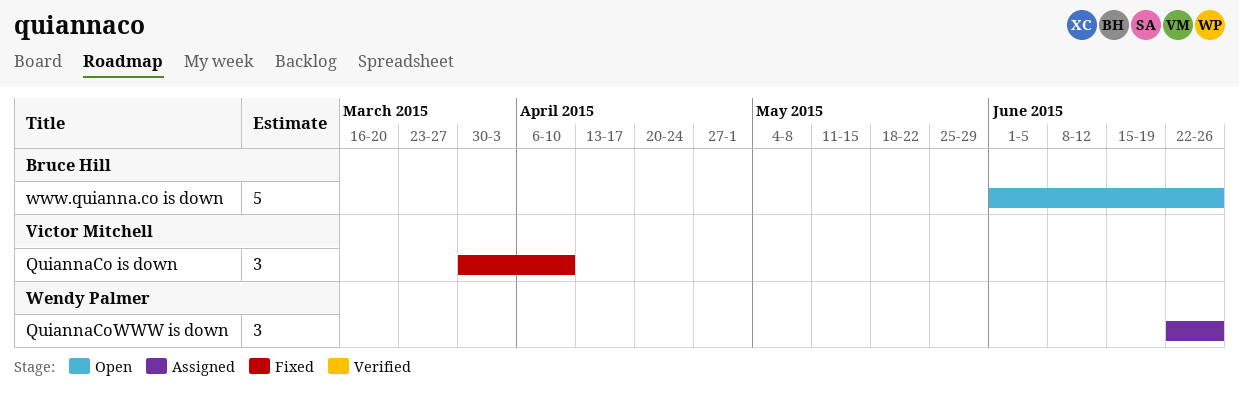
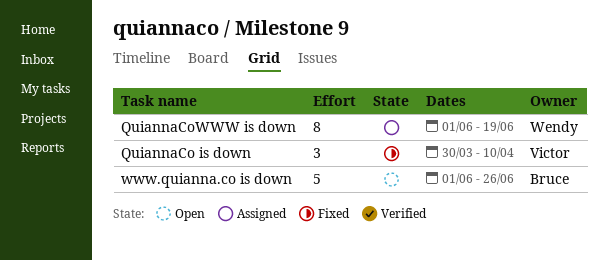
QuiannaCoWWW is down, estimate: 3 -> 8
QuiannaCoWWW is down, start: Jun 22 -> Jun 1
QuiannaCoWWW is down, due: Jun 26 -> Jun 19

